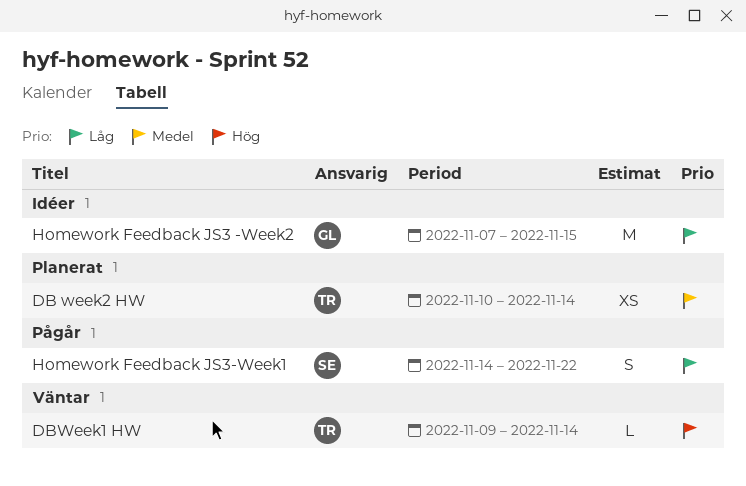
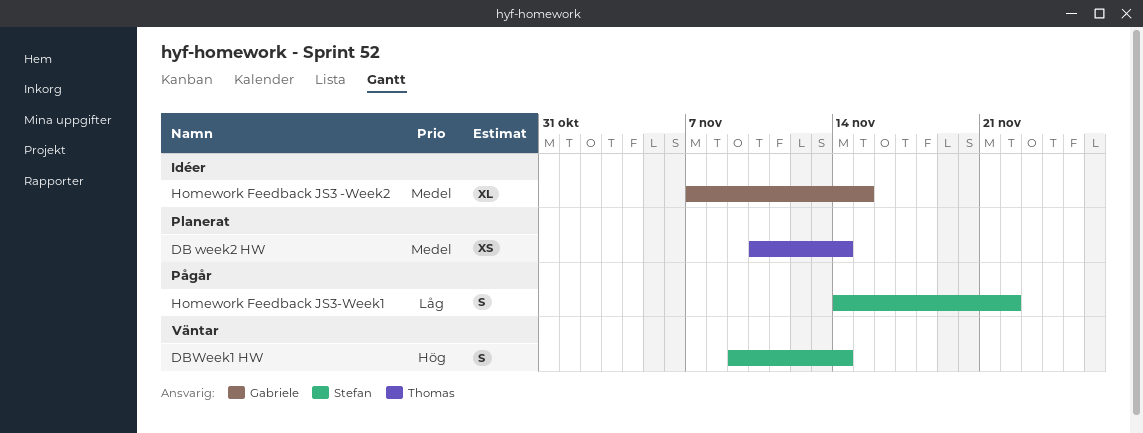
DBWeek1 HW, owner: Thomas -> Stefan
DBWeek1 HW, estimate: L -> S
Homework Feedback JS3 -Week2, priority: Låg -> Medel
Homework Feedback JS3 -Week2, estimate: M -> XL

